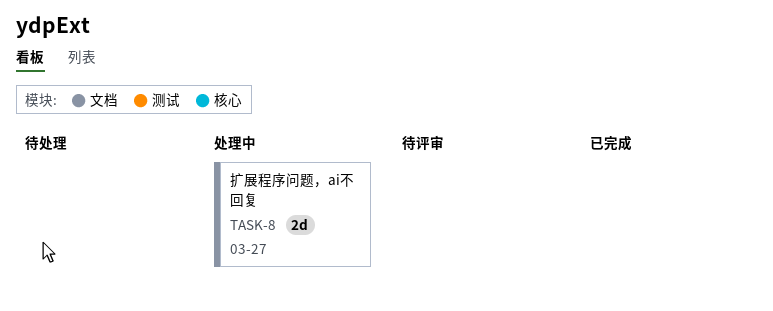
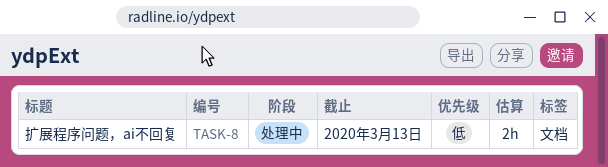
TASK-8, estimate: 2d -> 2h
TASK-8, due: Mar 27 -> Mar 13

